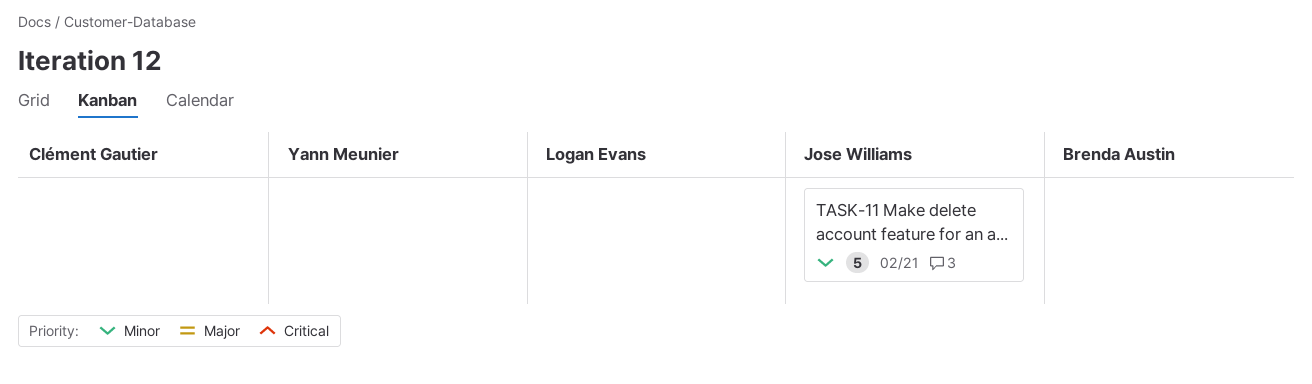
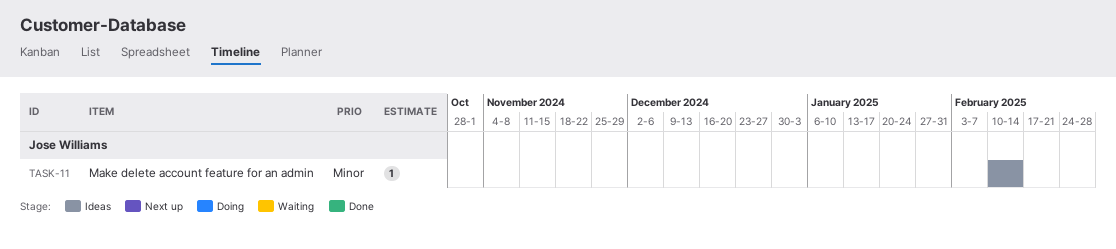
TASK-11, estimate: 5 -> 1
TASK-11, due: Feb 21 -> Feb 14

